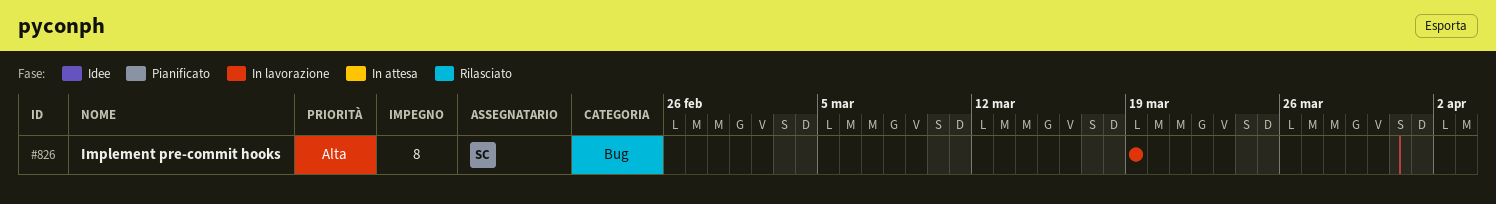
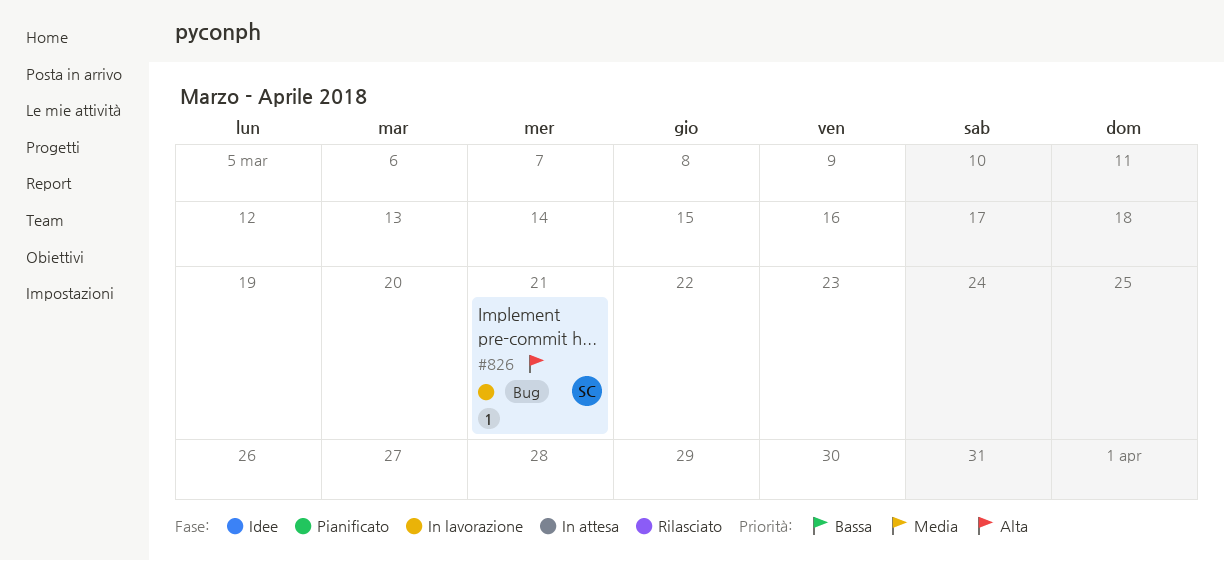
#826, estimate: 8 -> 1
#826, due: Mar 19 -> Mar 21

